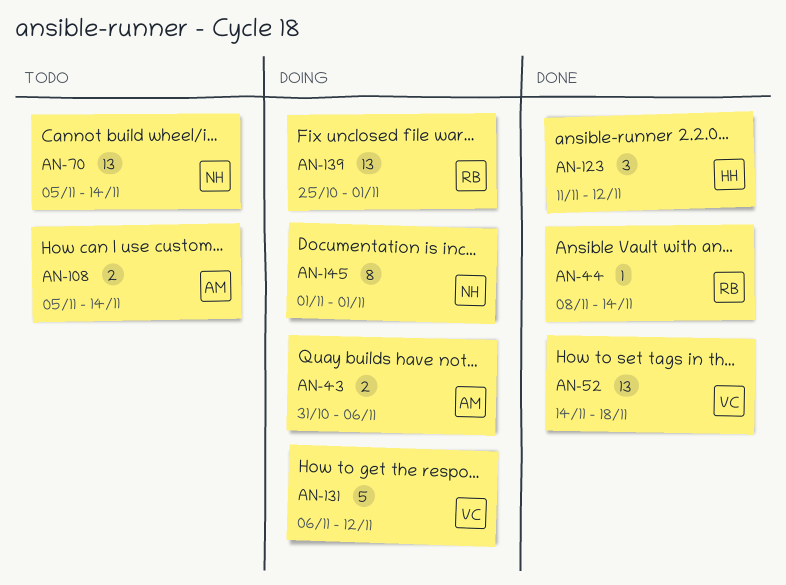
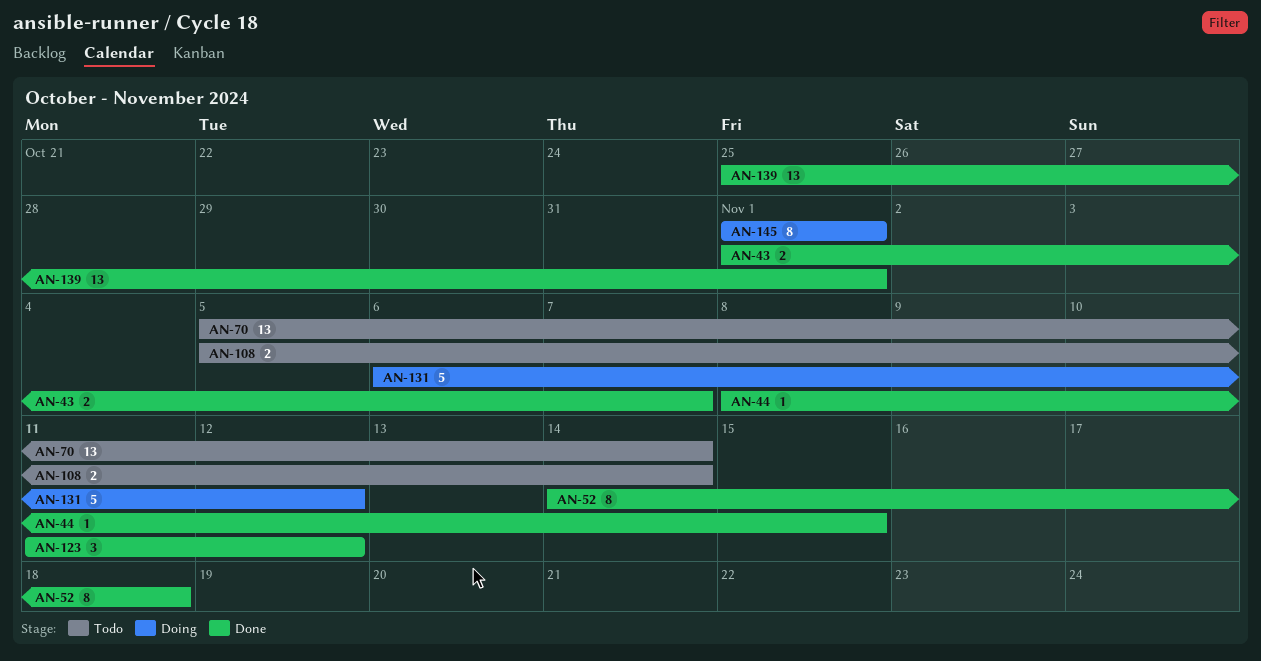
AN-43, status: Doing -> Done
AN-43, start: Oct 31 -> Nov 1
AN-43, due: Nov 6 -> Nov 7
AN-44, due: Nov 14 -> Nov 15
AN-52, estimate: 13 -> 8
AN-139, status: Doing -> Done

